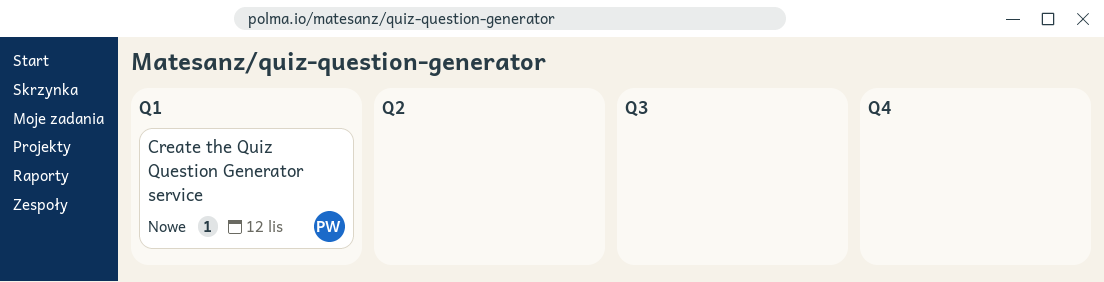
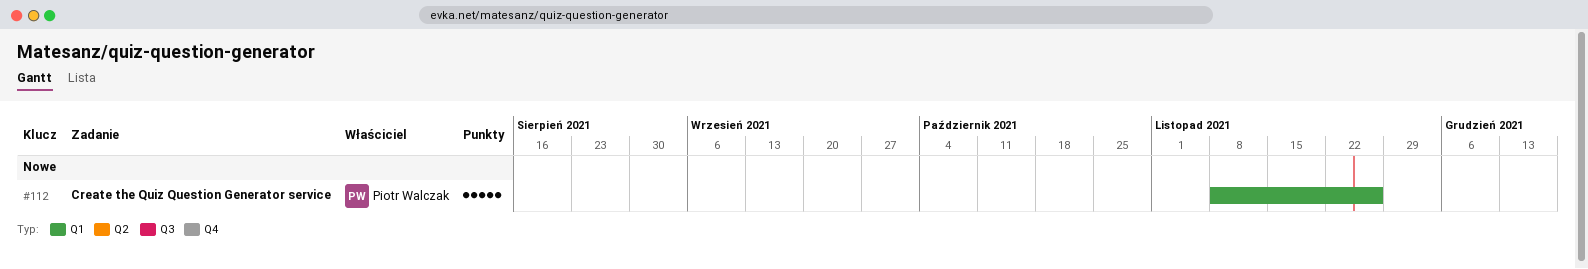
Create the Quiz Question Generator service, estimate: 1 -> 5
Create the Quiz Question Generator service, due: Nov 12 -> Nov 26

